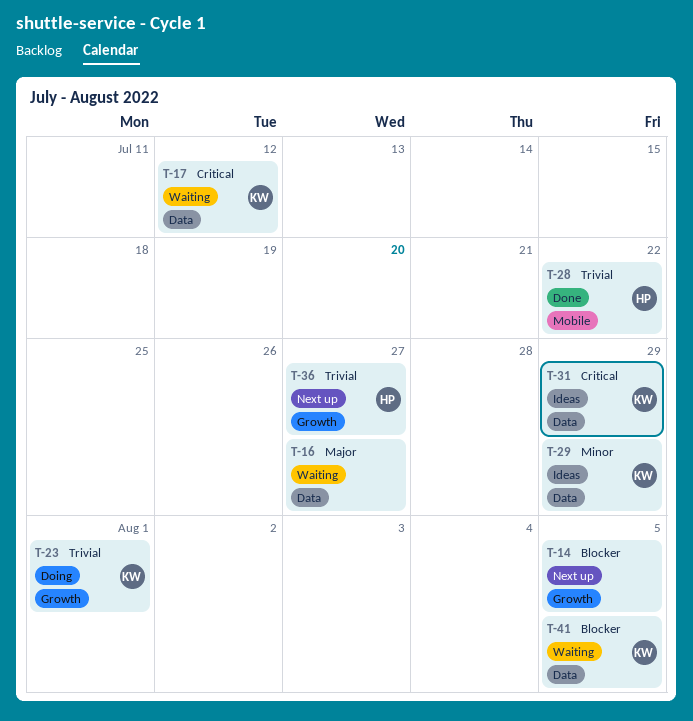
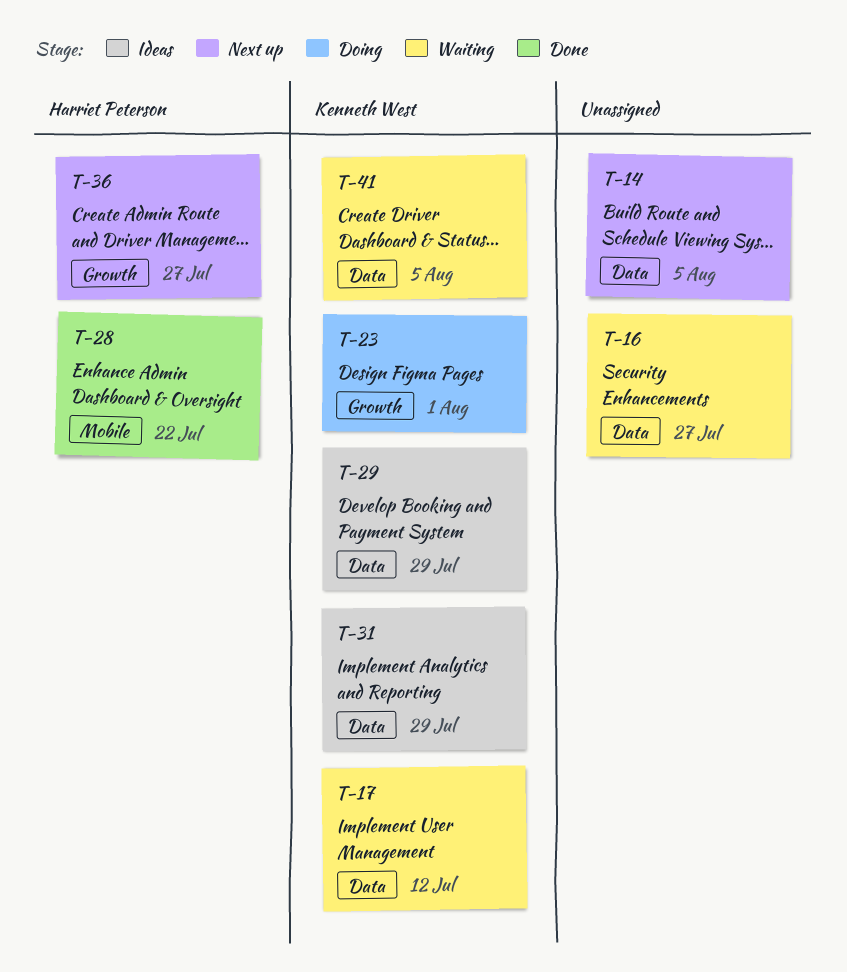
T-14, label: Growth -> Data

